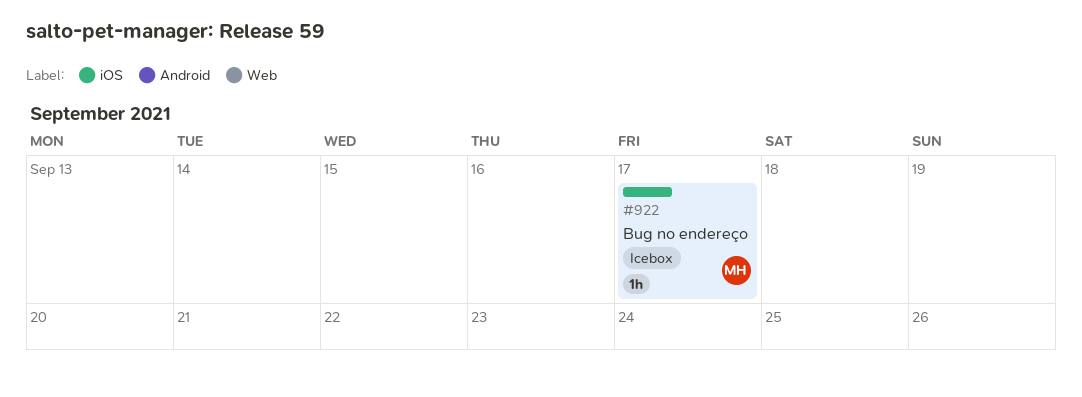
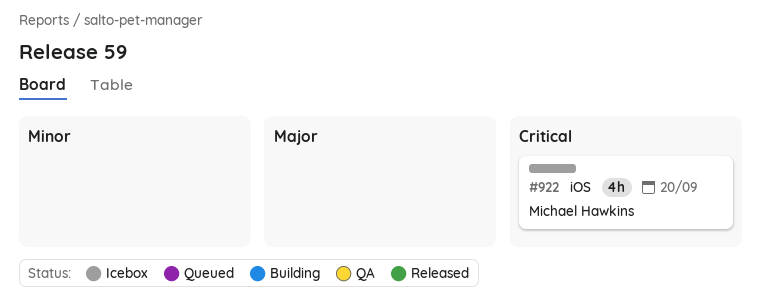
#922, estimate: 1h -> 4h
#922, due: Sep 17 -> Sep 20

